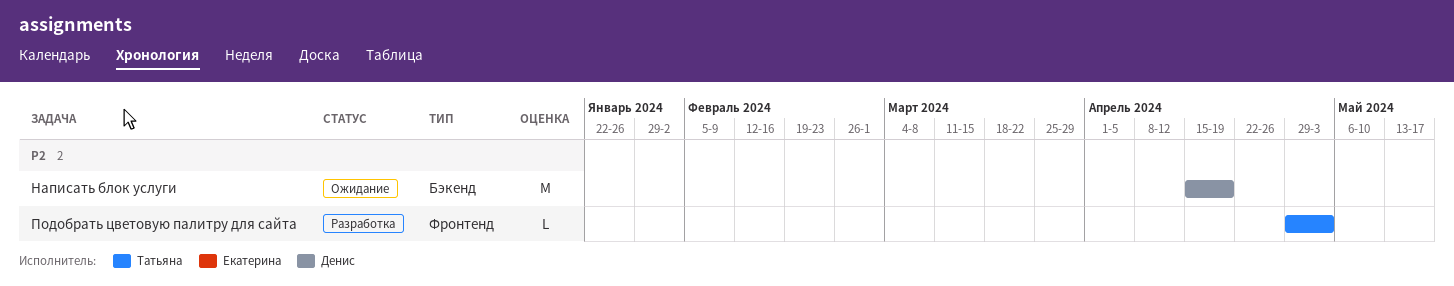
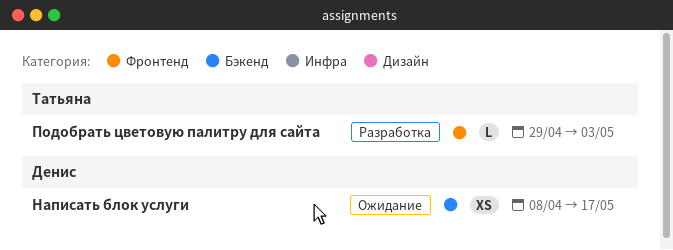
Написать блок услуги, estimate: M -> XS
Написать блок услуги, start: Apr 15 -> Apr 8
Написать блок услуги, due: Apr 19 -> May 17

